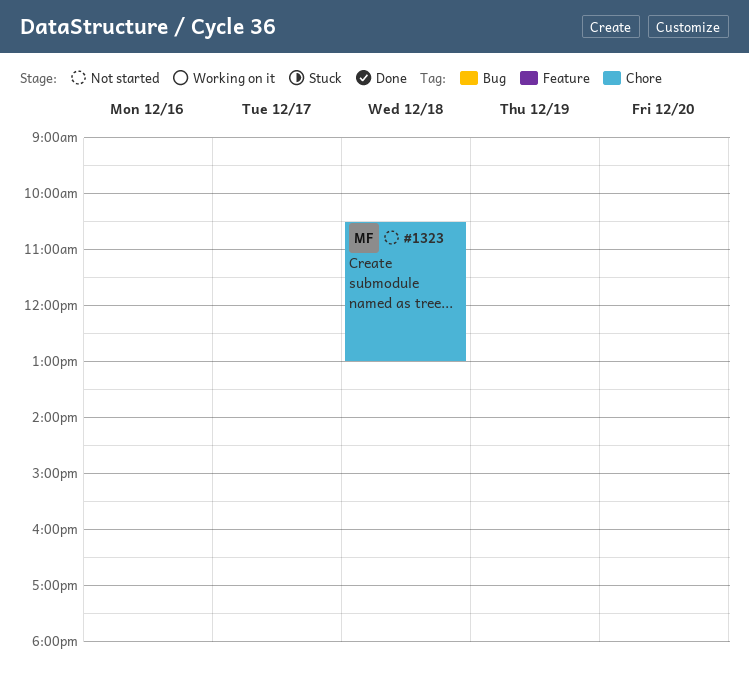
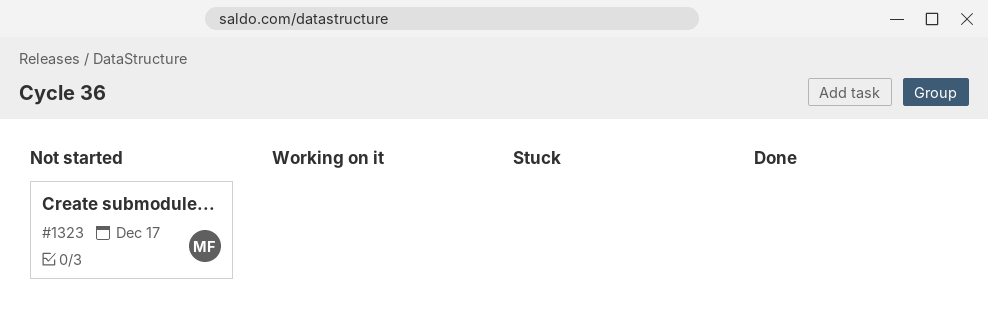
#1323, day: Dec 18 -> Dec 17

